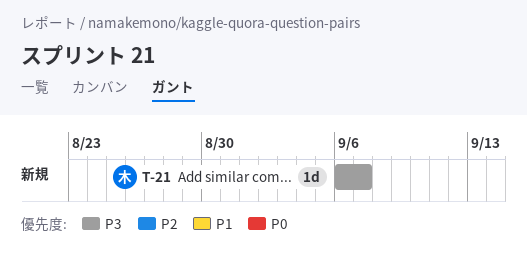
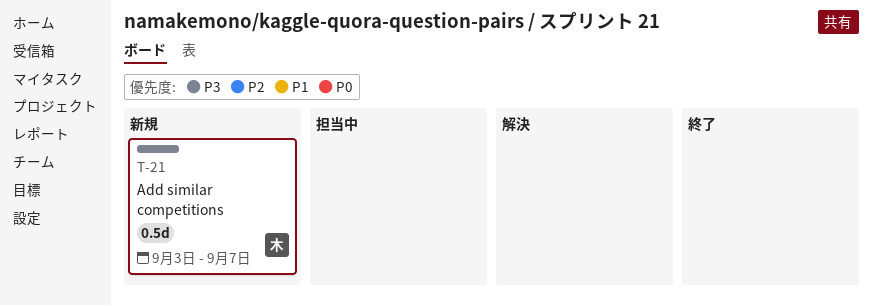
T-21, estimate: 1d -> 0.5d
T-21, start: Sep 6 -> Sep 3

